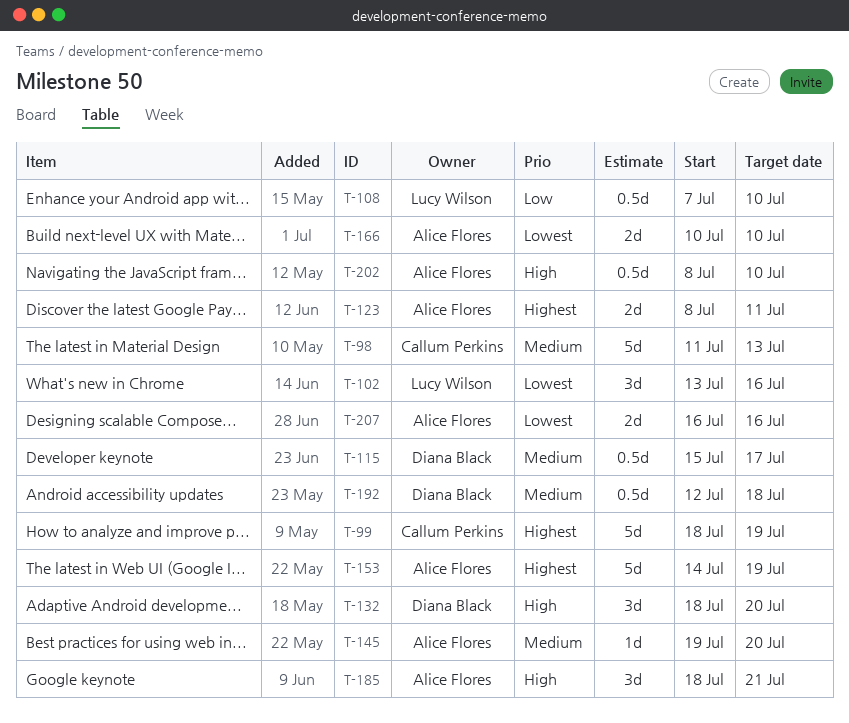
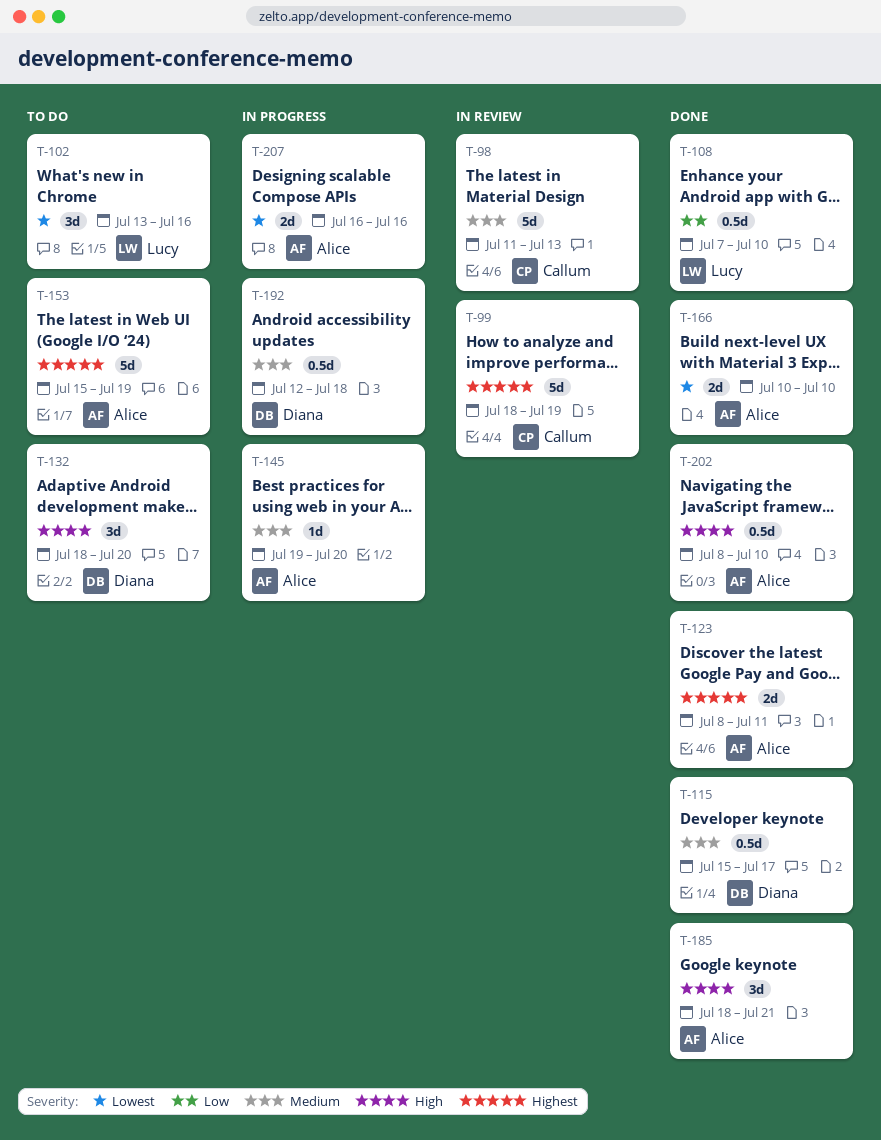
T-153, start: Jul 14 -> Jul 15

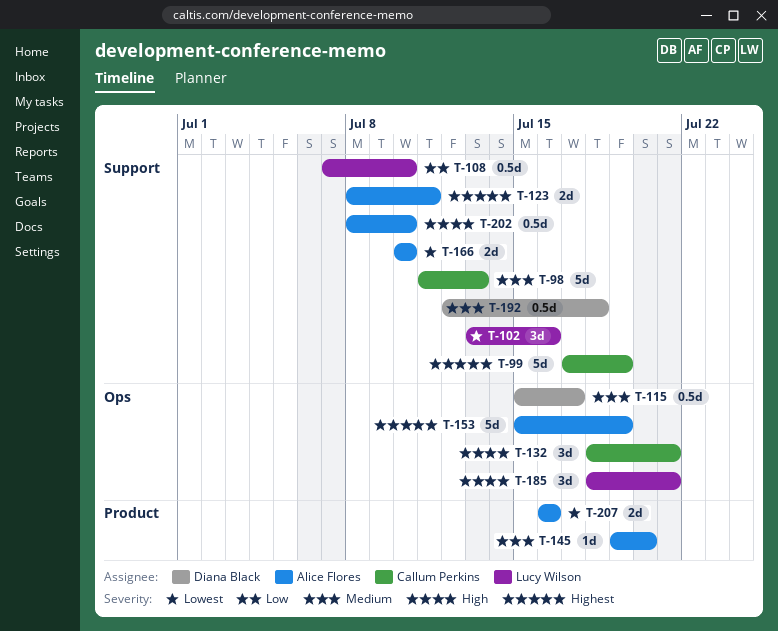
T-99, start: Jul 18 -> Jul 17
T-132, owner: Diana Black -> Callum Perkins
T-132, due: Jul 20 -> Jul 21
T-185, owner: Alice Flores -> Lucy Wilson

